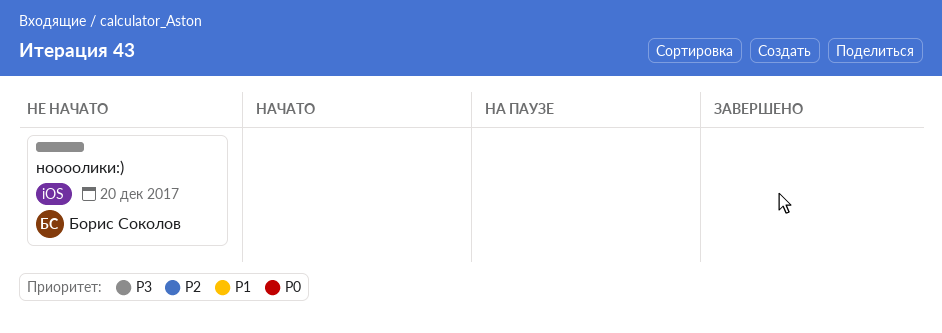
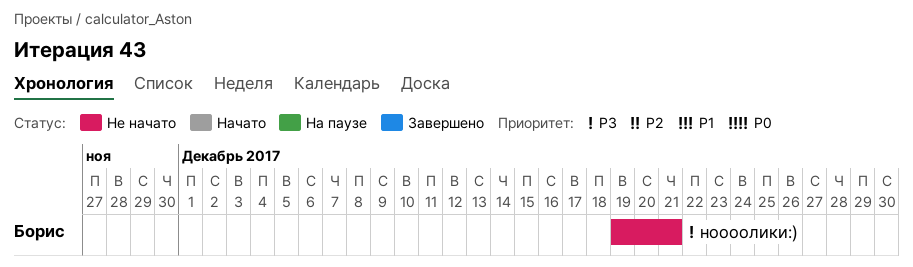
ноооолики:), due: Dec 20 -> Dec 21

